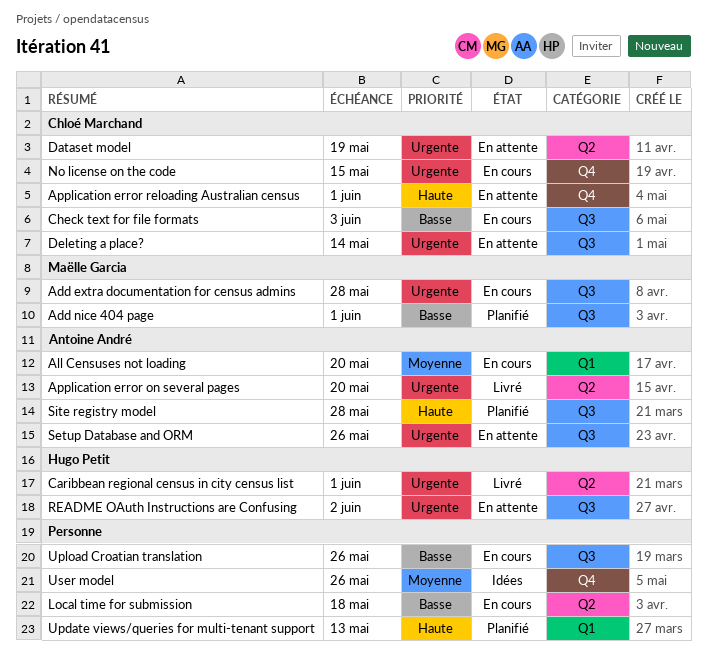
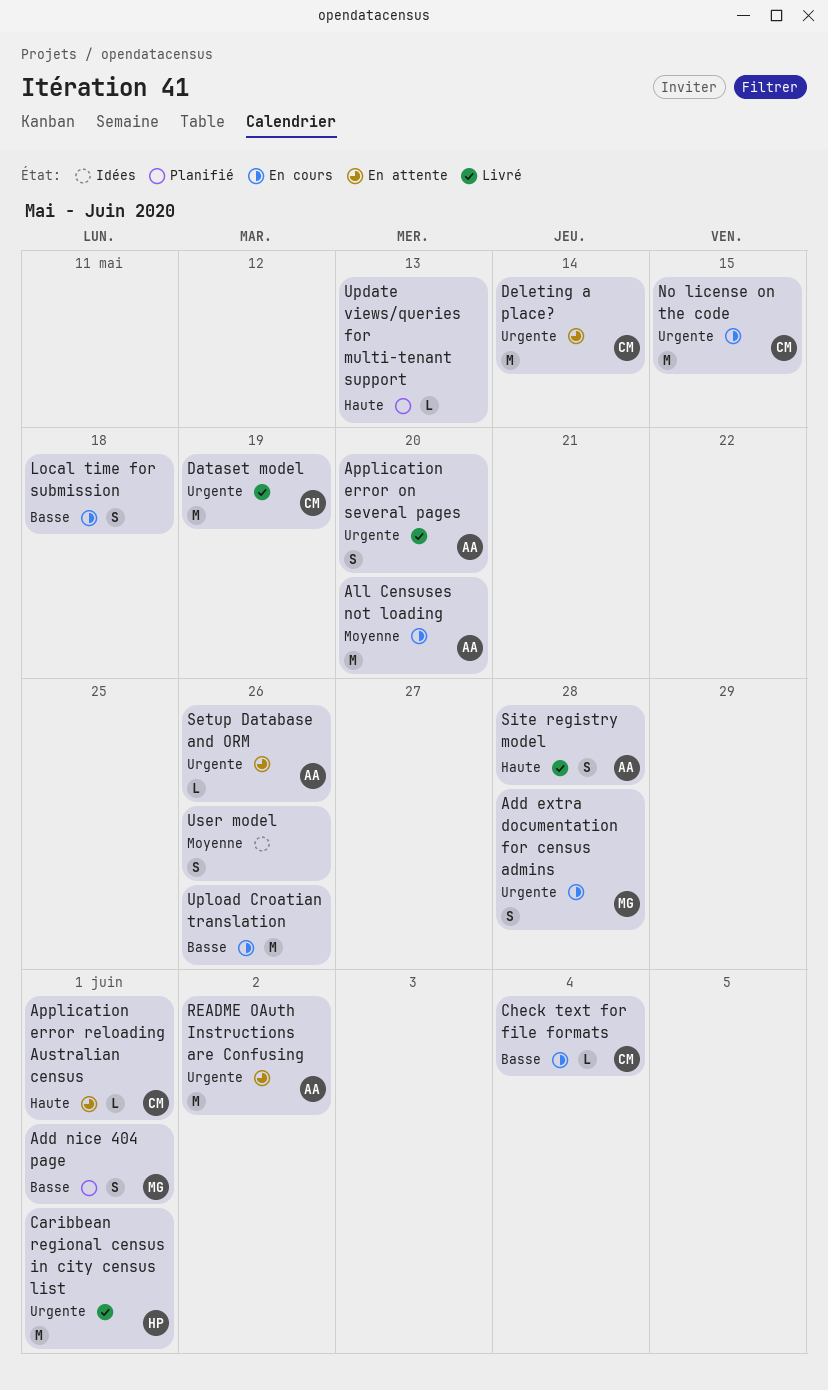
Check text for file formats, due: Jun 3 -> Jun 4
Dataset model, status: En attente -> Livré
README OAuth Instructions are Confusing, owner: Hugo Petit -> Antoine André
Site registry model, status: Planifié -> Livré

